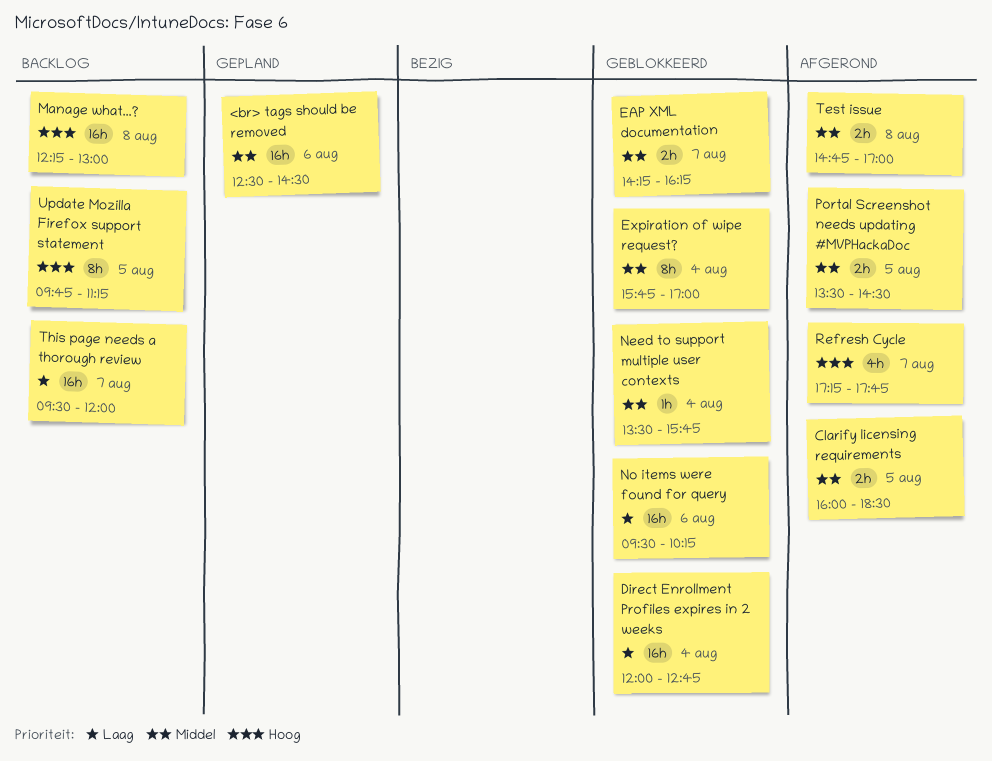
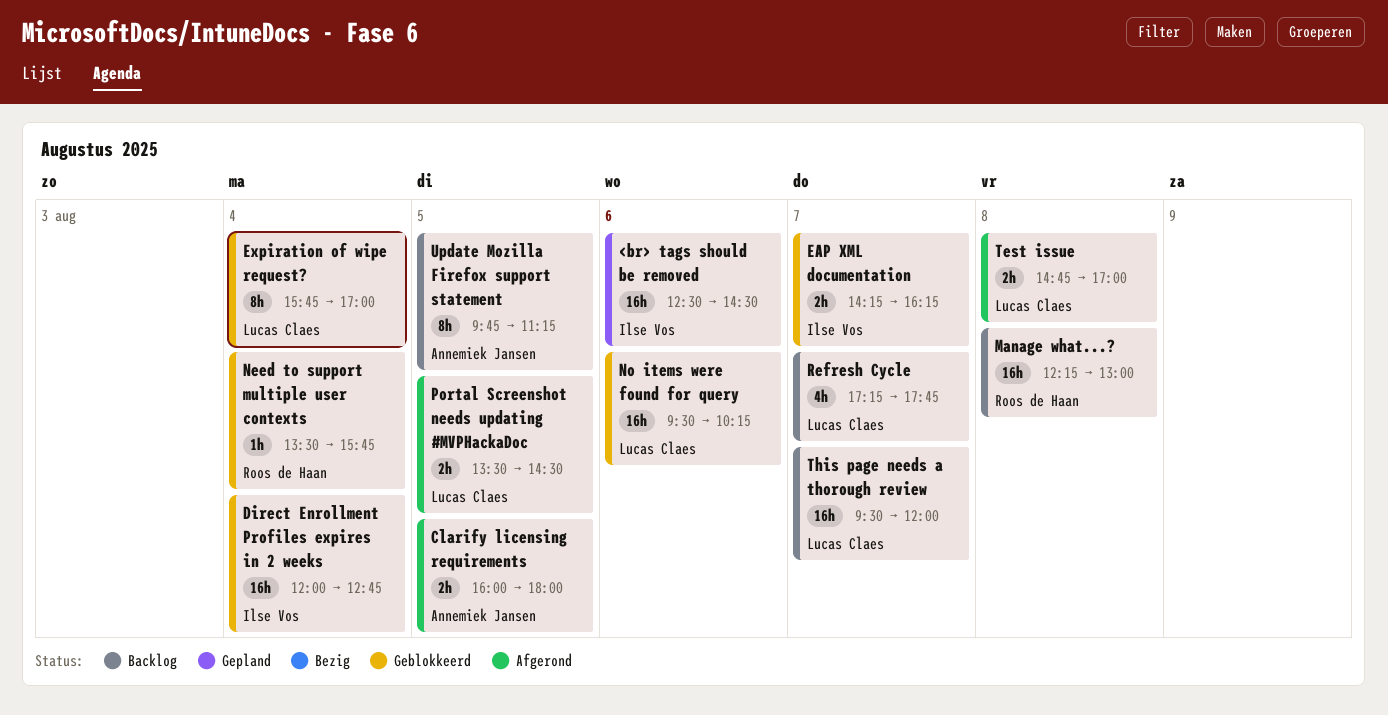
Clarify licensing requirements, ends: 18:30 -> 18:00
Refresh Cycle, status: Afgerond -> Backlog

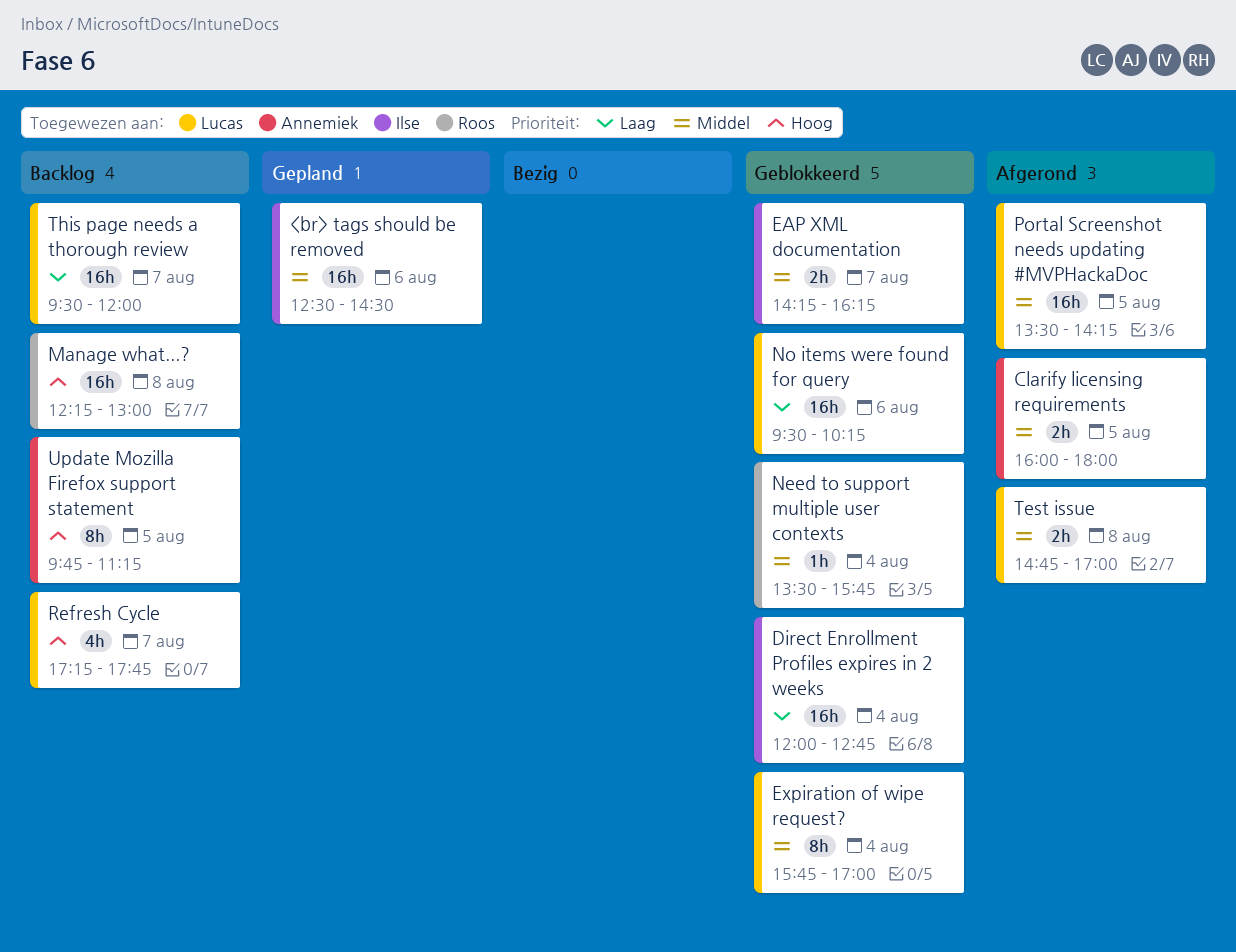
Portal Screenshot needs updating #MVPHackaDoc, estimate: 2h -> 16h
Portal Screenshot needs updating #MVPHackaDoc, ends: 14:30 -> 14:15

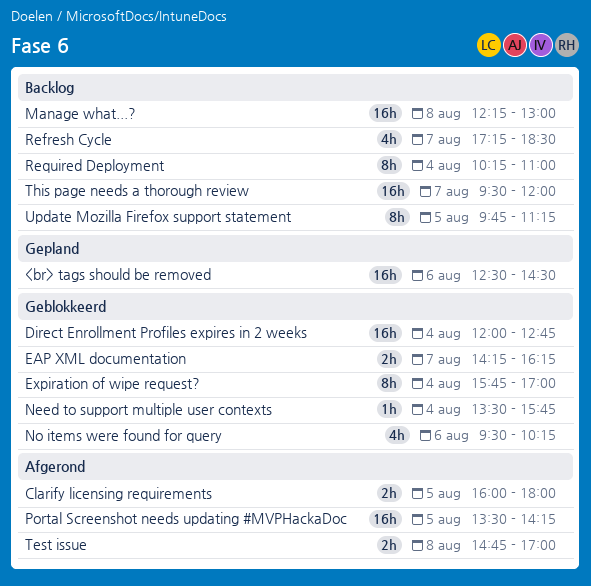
No items were found for query, estimate: 16h -> 4h
Refresh Cycle, ends: 17:45 -> 18:30
Required Deployment: none -> present

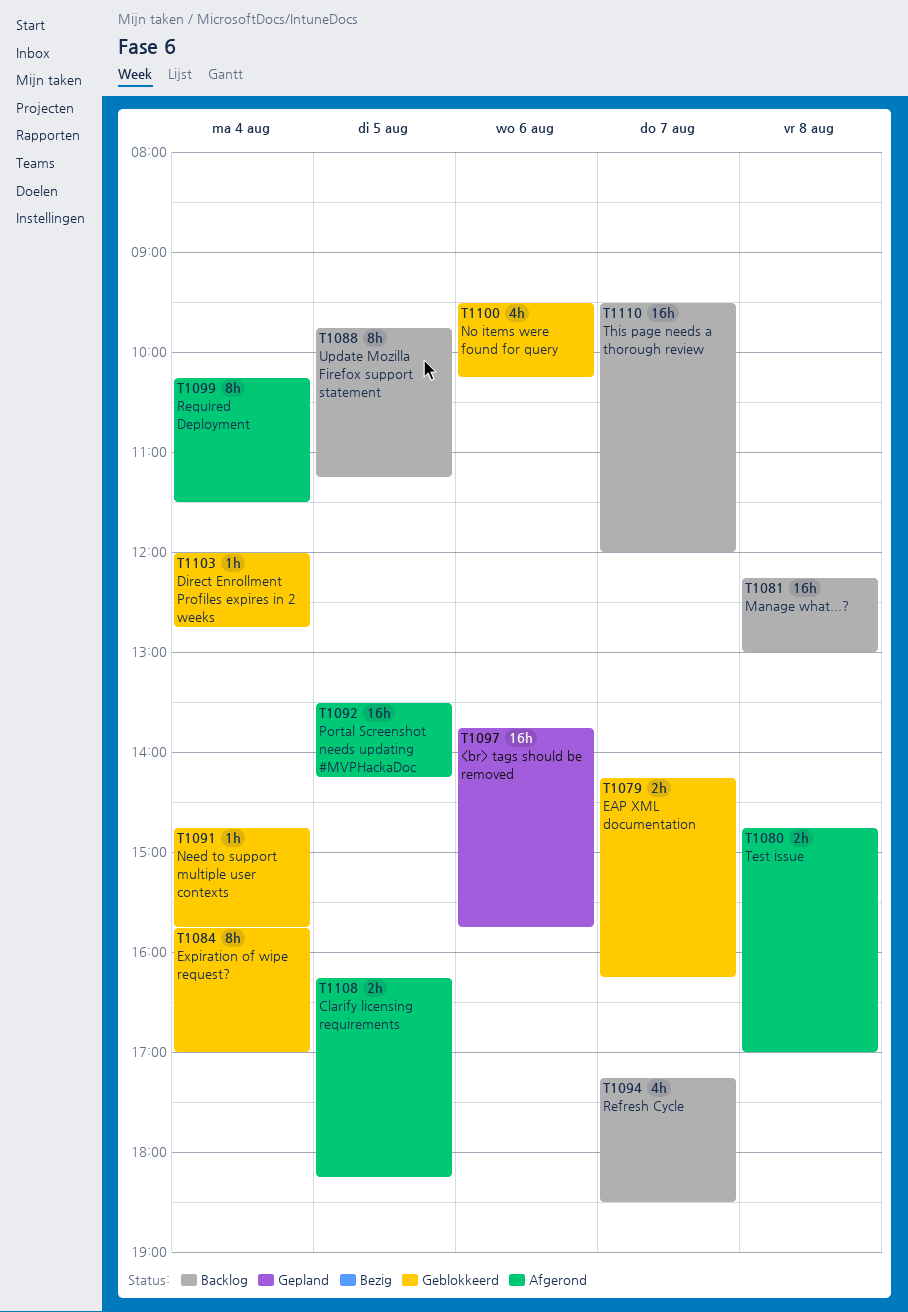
<br> tags should be removed, begins: 12:30 -> 13:45
<br> tags should be removed, ends: 14:30 -> 15:45
Clarify licensing requirements, begins: 16:00 -> 16:15
Clarify licensing requirements, ends: 18:00 -> 18:15
Direct Enrollment Profiles expires in 2 weeks, estimate: 16h -> 1h
Need to support multiple user contexts, begins: 13:30 -> 14:45
Required Deployment, status: Backlog -> Afgerond
Required Deployment, ends: 11:00 -> 11:30

